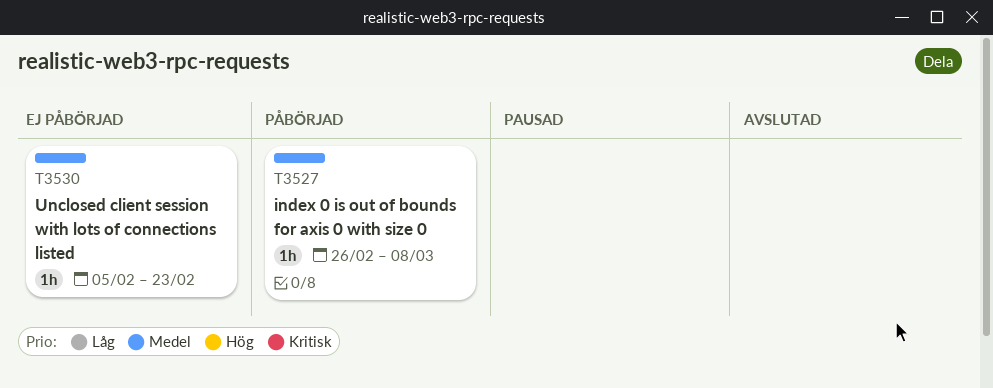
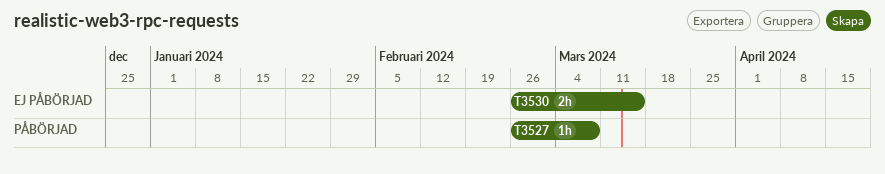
T3530, estimate: 1h -> 2h
T3530, start: Feb 5 -> Feb 26
T3530, due: Feb 23 -> Mar 15

